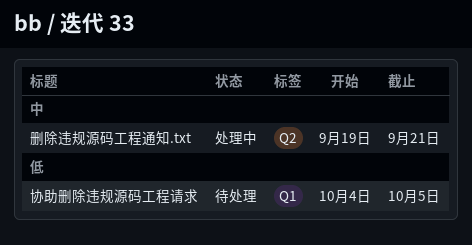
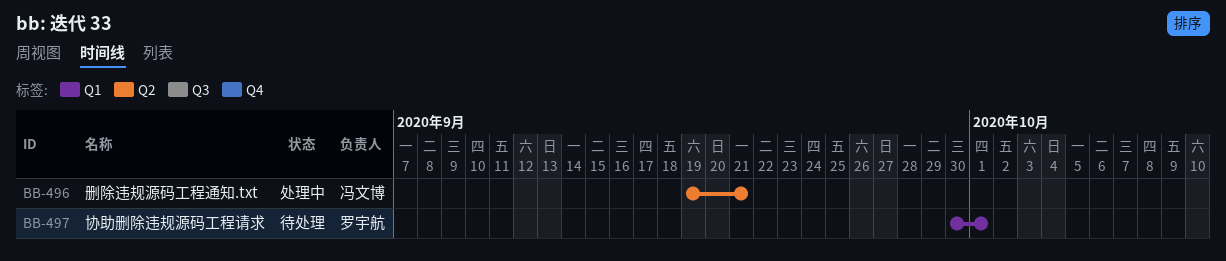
协助删除违规源码工程请求, start: Oct 4 -> Sep 30
协助删除违规源码工程请求, due: Oct 5 -> Oct 1

